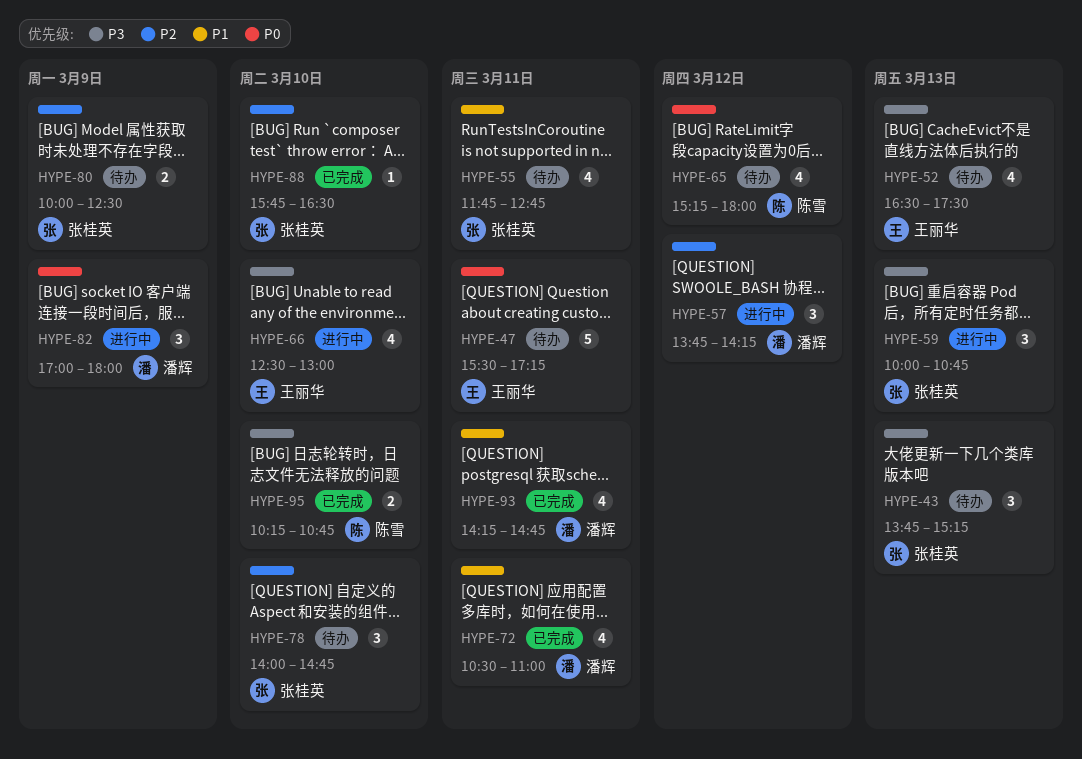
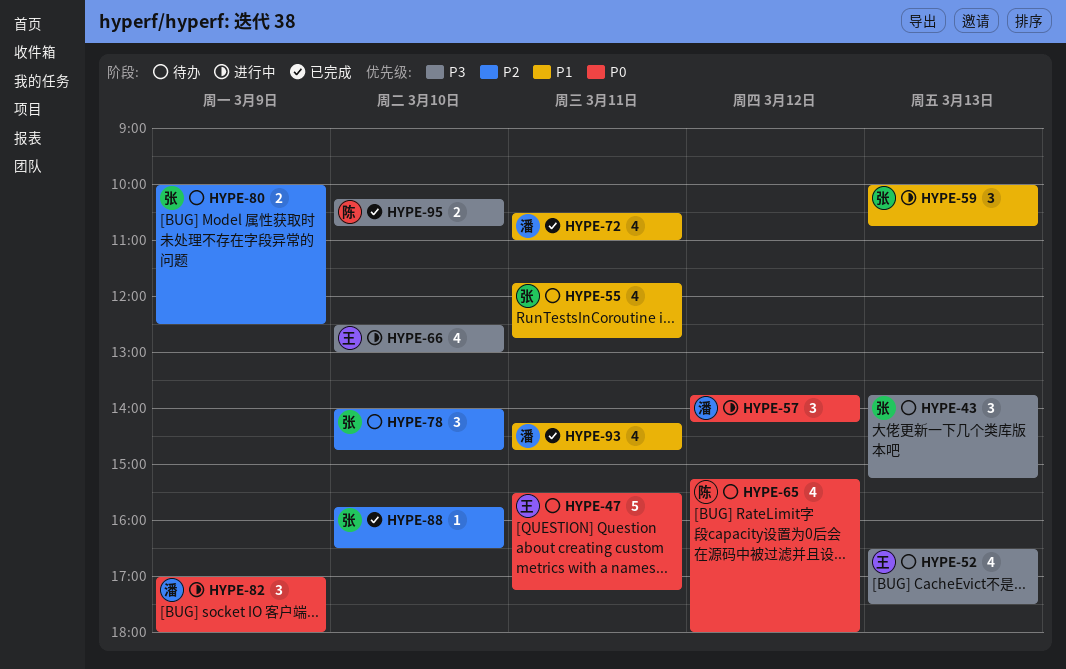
HYPE-57, priority: P2 -> P0
HYPE-59, priority: P3 -> P1

